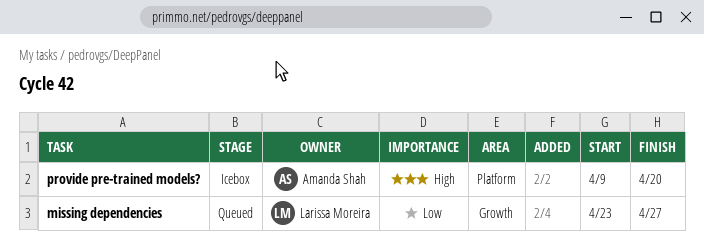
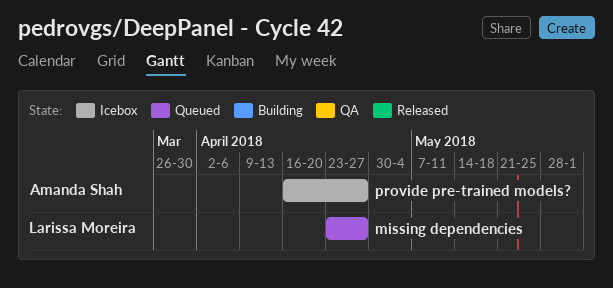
provide pre-trained models?, start: Apr 9 -> Apr 16
provide pre-trained models?, due: Apr 20 -> Apr 27

